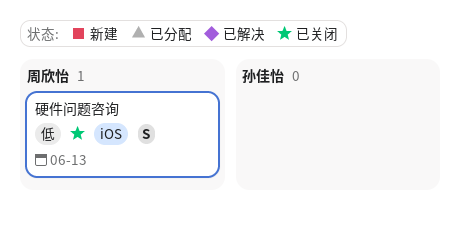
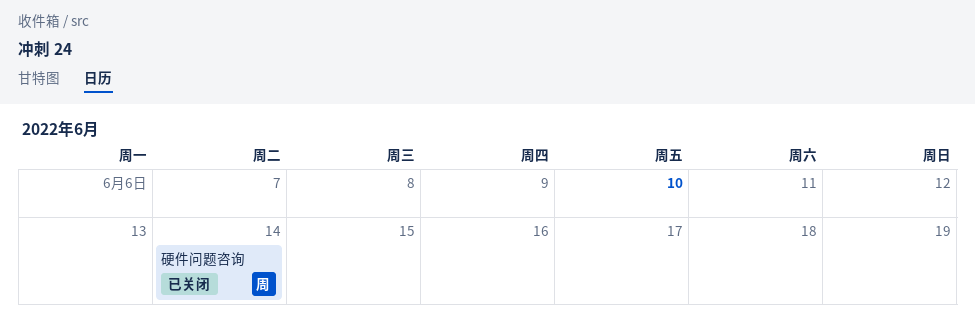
硬件问题咨询, due: Jun 13 -> Jun 14

